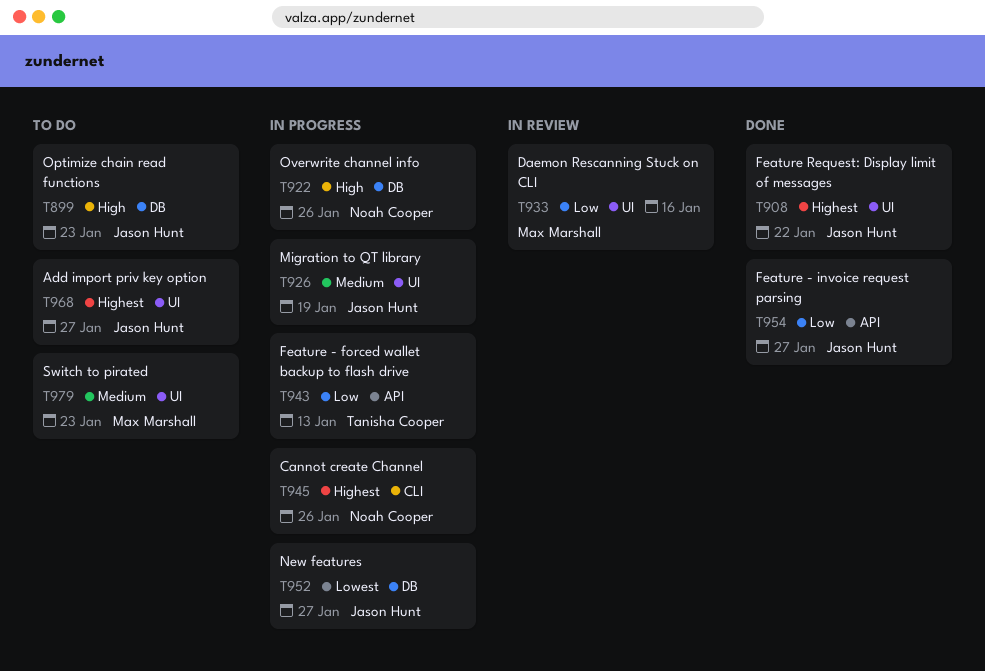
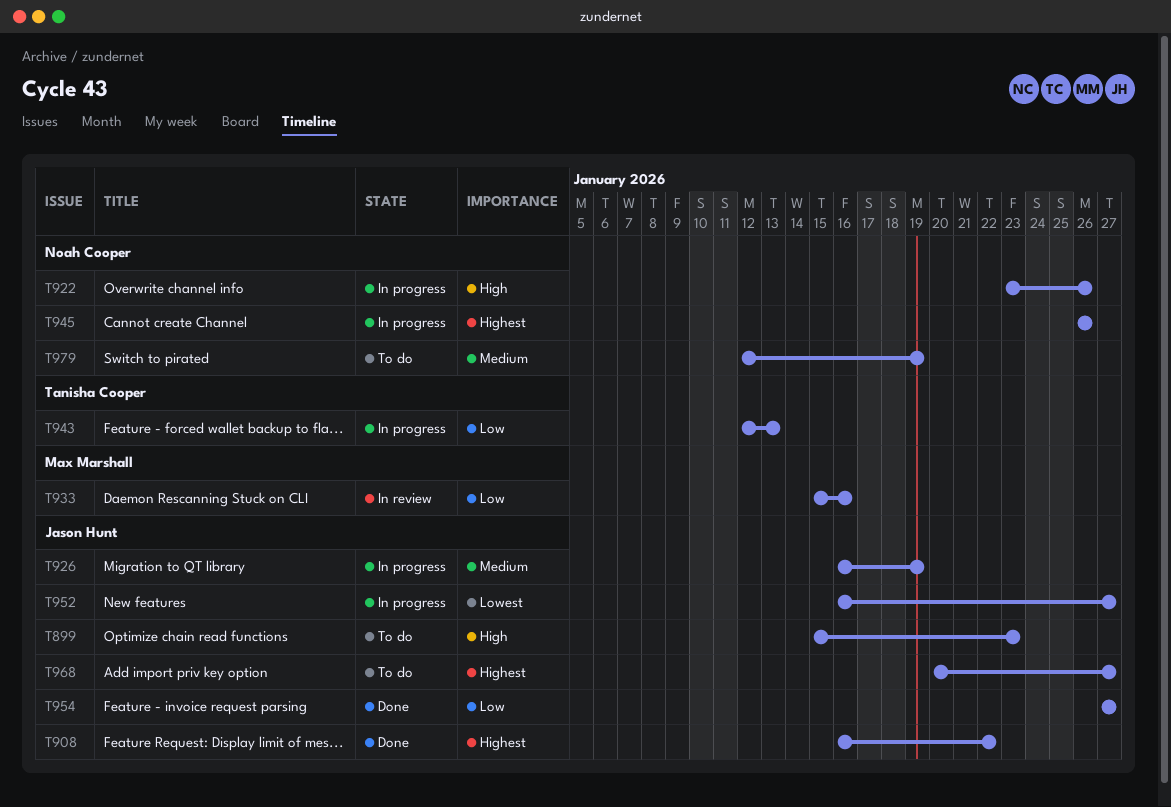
T979, owner: Max Marshall -> Noah Cooper
T979, due: Jan 23 -> Jan 19

